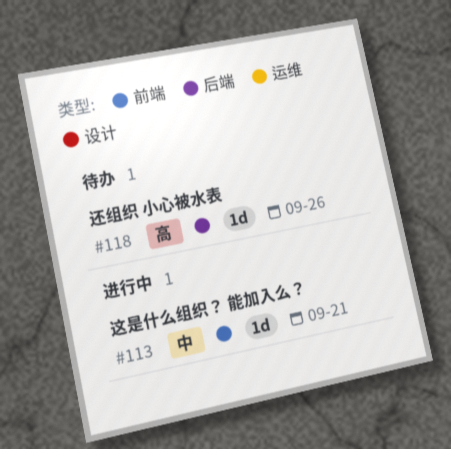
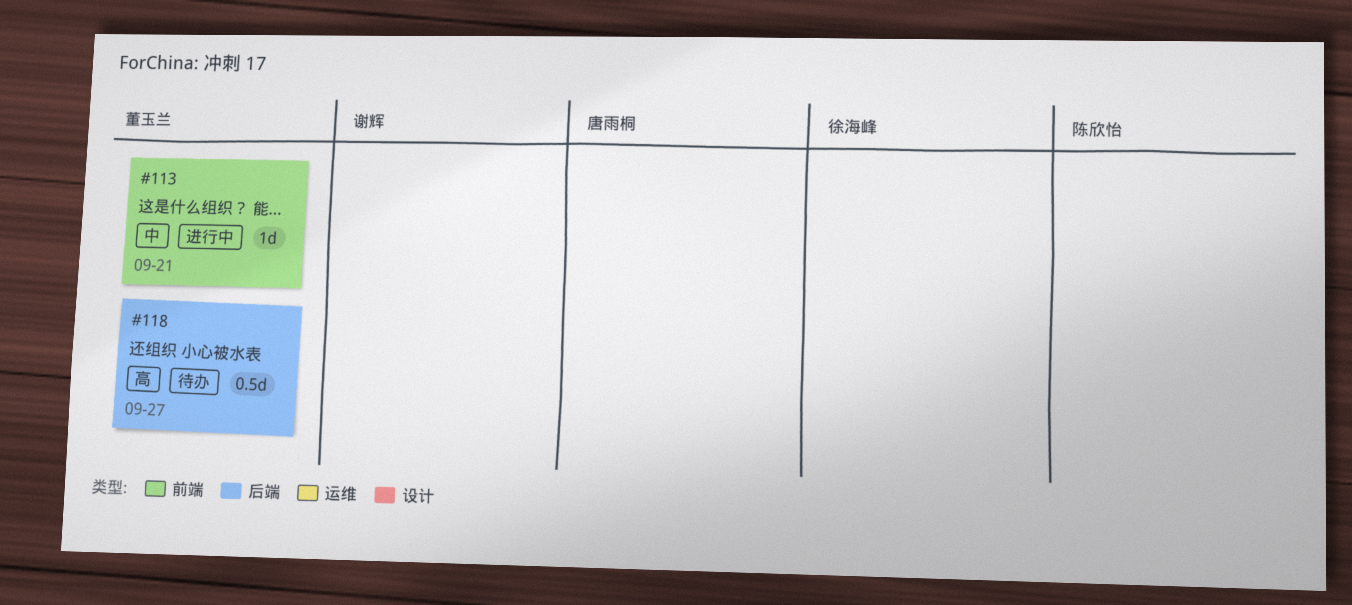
#118, estimate: 1d -> 0.5d
#118, due: Sep 26 -> Sep 27

